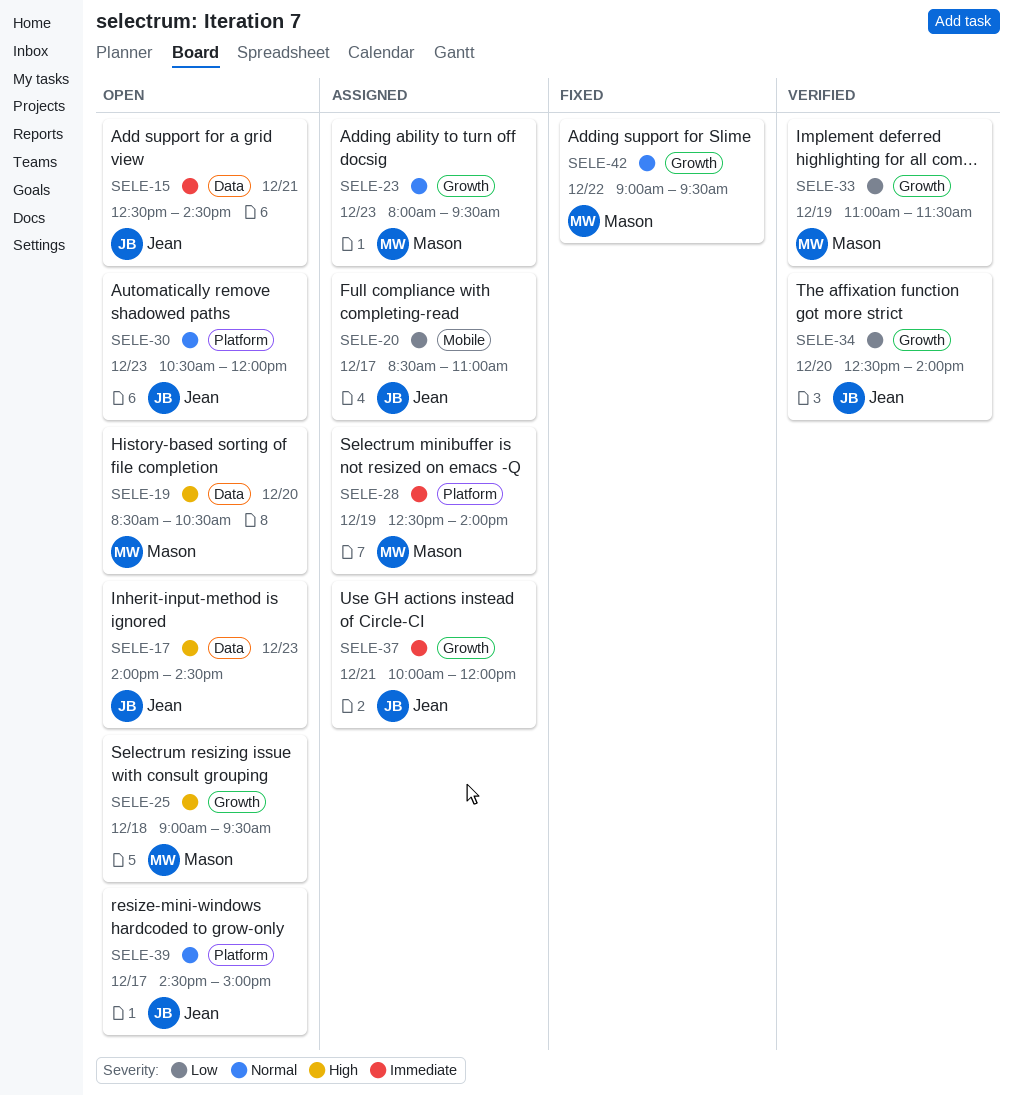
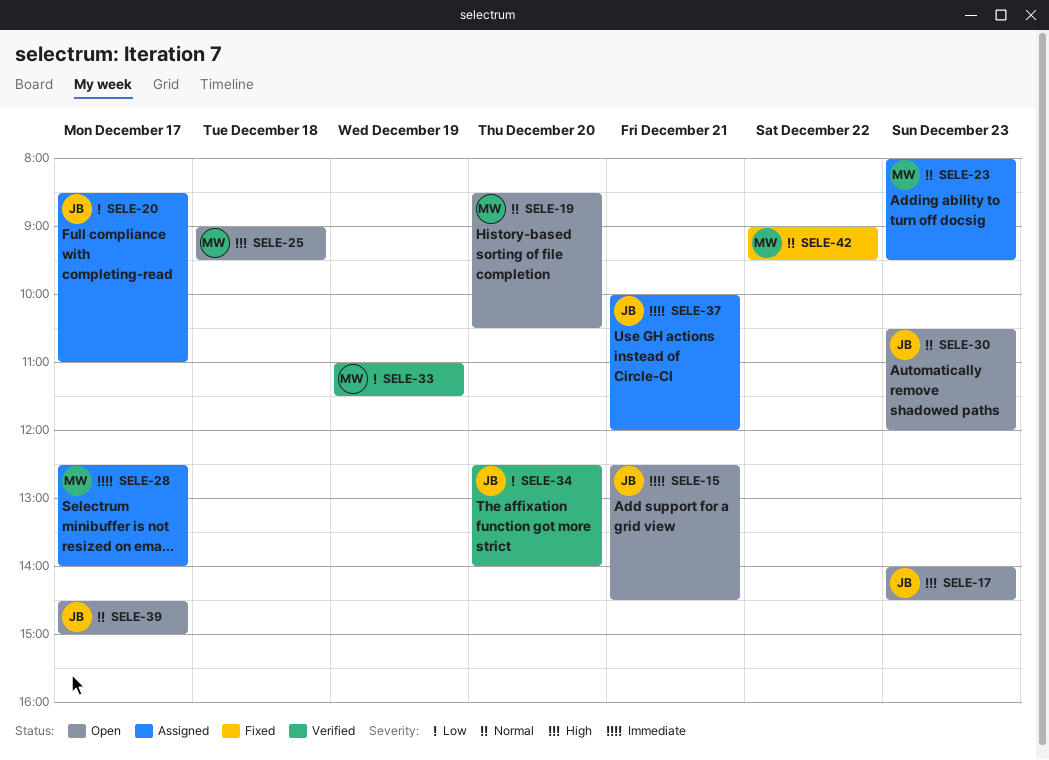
SELE-19, priority: High -> Normal
SELE-28, day: Dec 19 -> Dec 17

